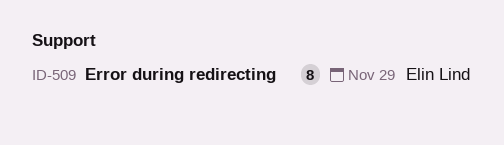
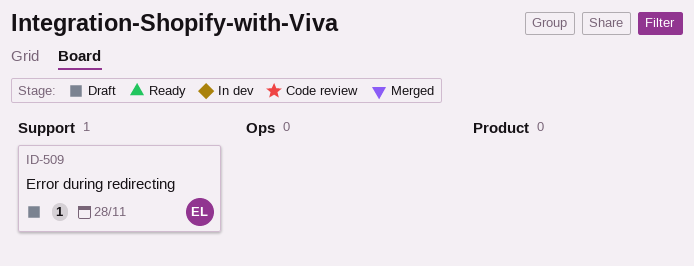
ID-509, estimate: 8 -> 1
ID-509, due: Nov 29 -> Nov 28

